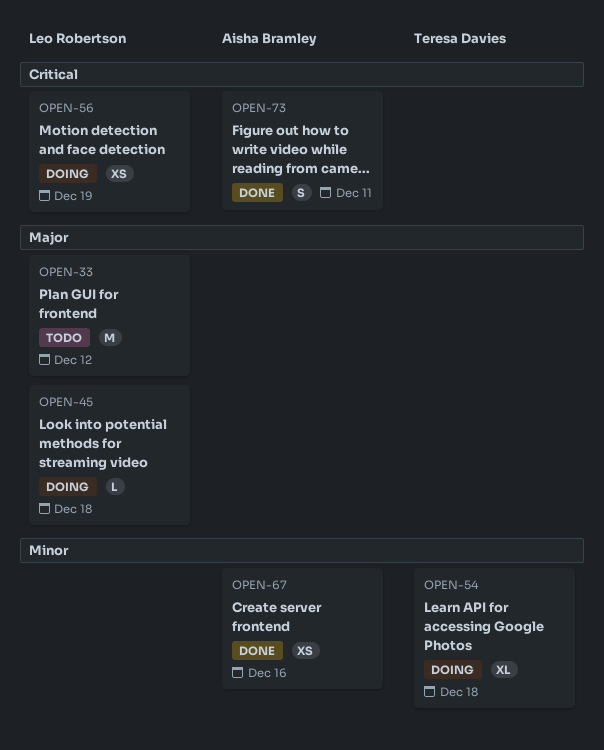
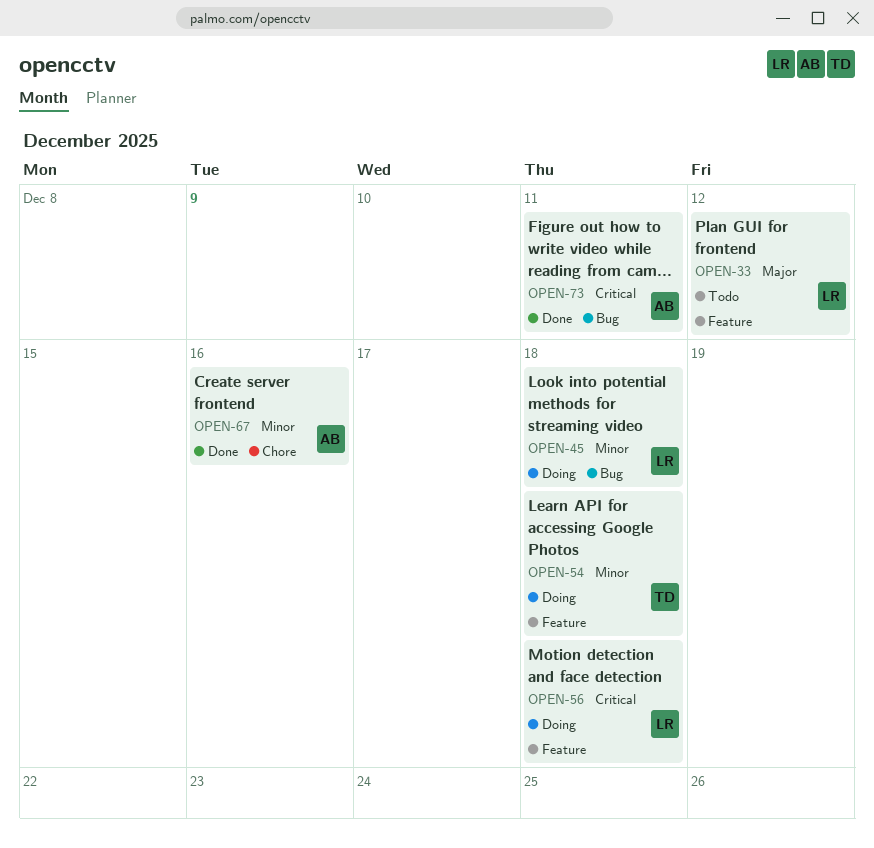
OPEN-45, priority: Major -> Minor
OPEN-56, due: Dec 19 -> Dec 18

